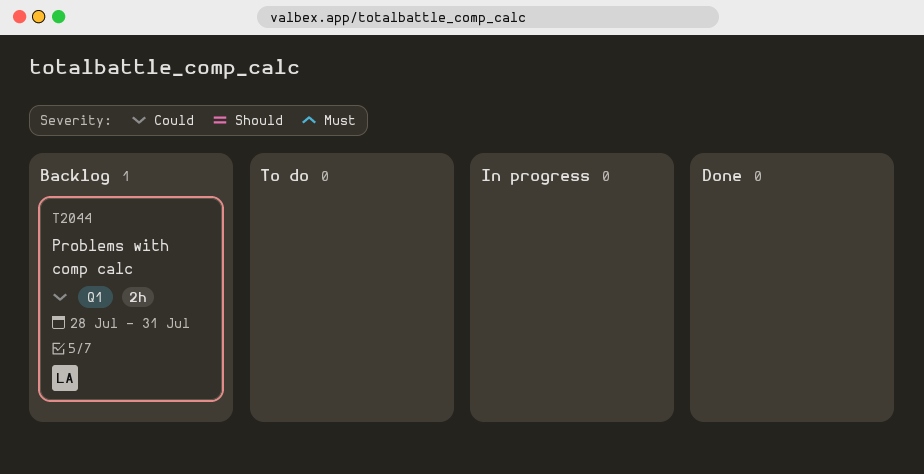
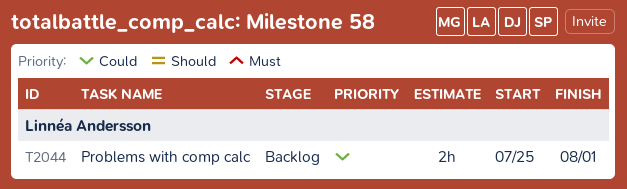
T2044, start: Jul 28 -> Jul 25
T2044, due: Jul 31 -> Aug 1

